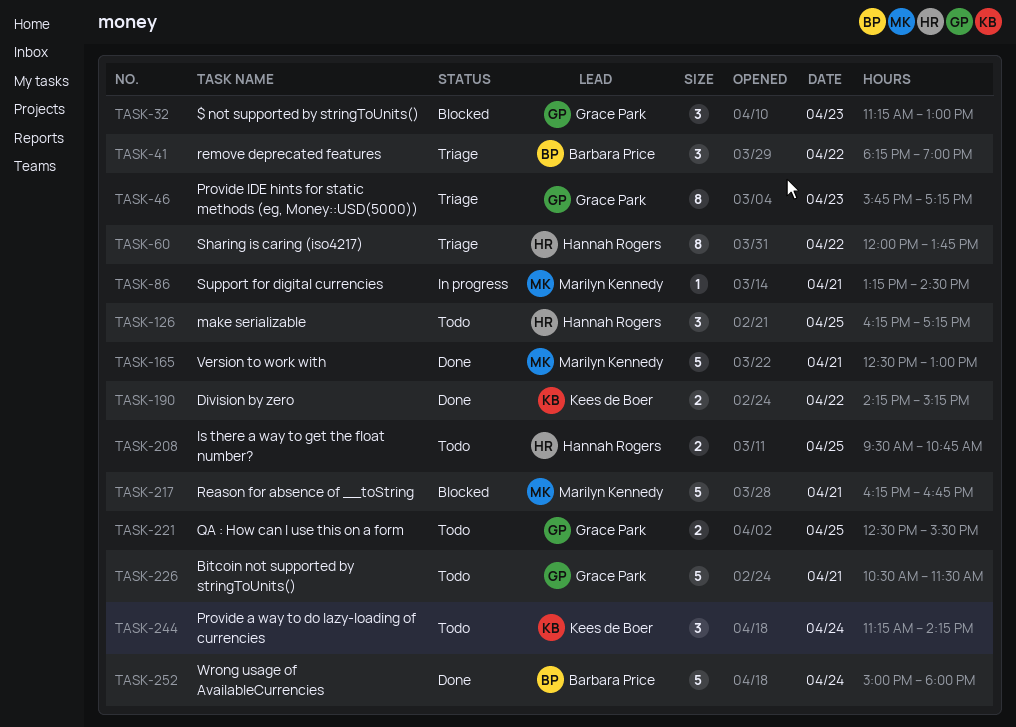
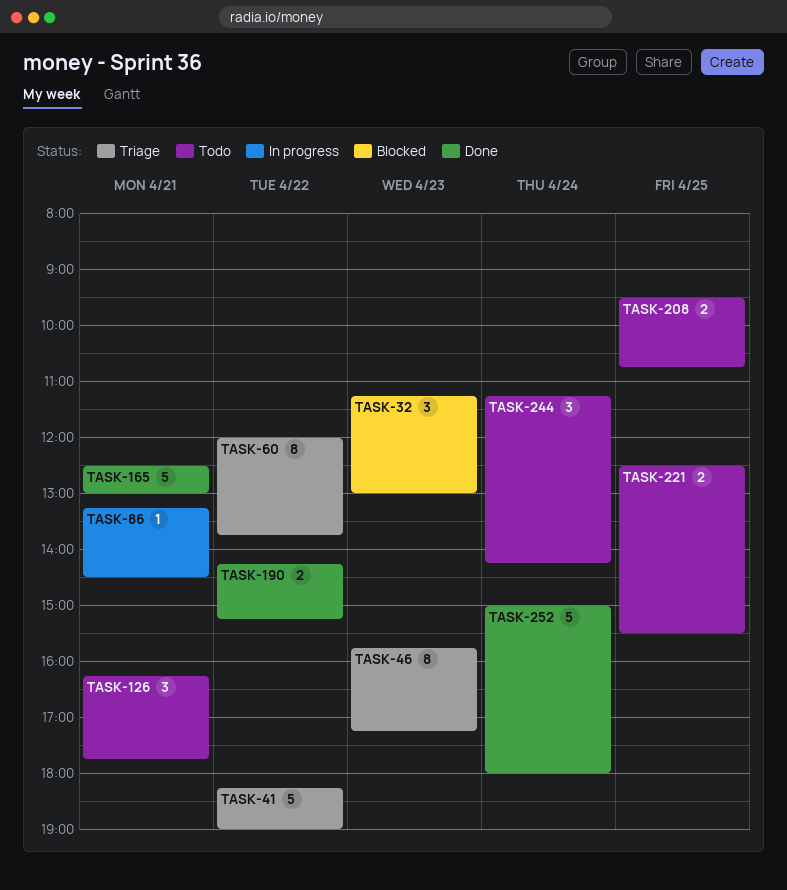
TASK-41, estimate: 3 -> 5
TASK-126, day: Apr 25 -> Apr 21
TASK-126, ends: 17:15 -> 17:45
TASK-217: present -> none
TASK-226: present -> none

